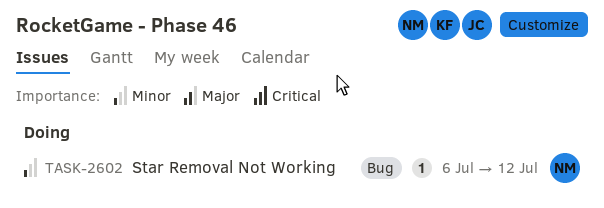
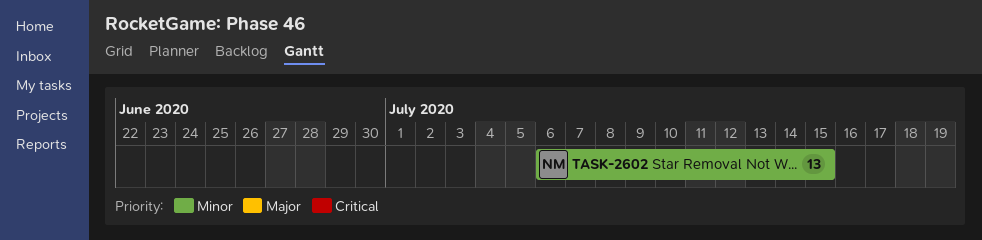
TASK-2602, estimate: 1 -> 13
TASK-2602, due: Jul 12 -> Jul 15

